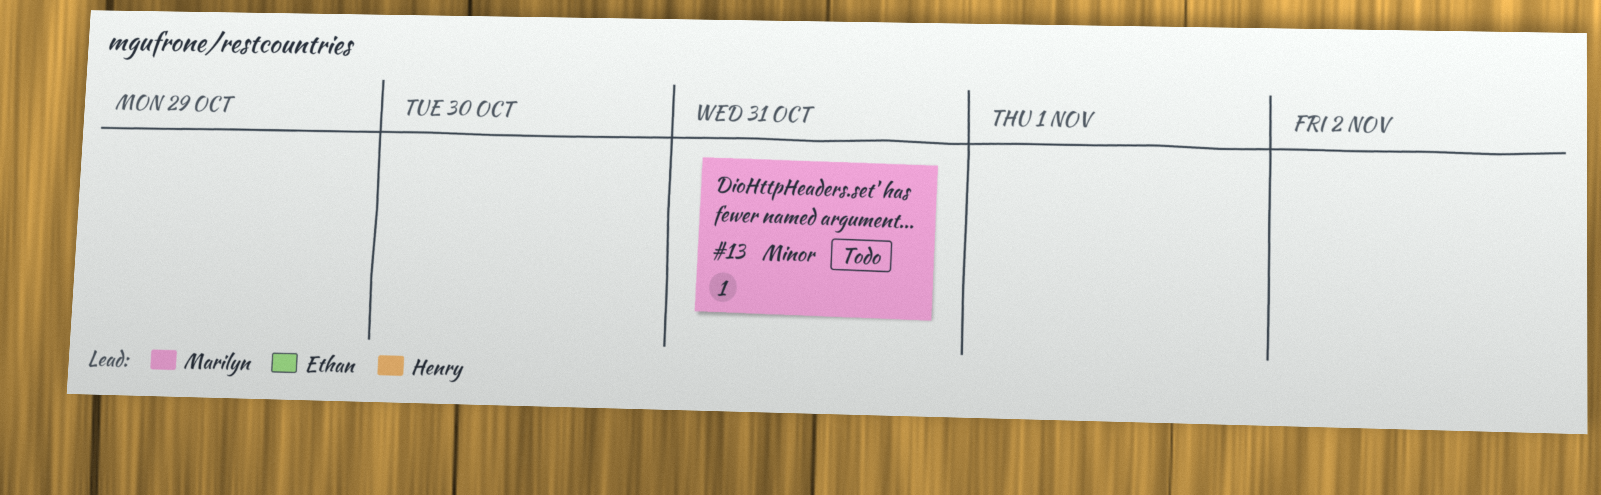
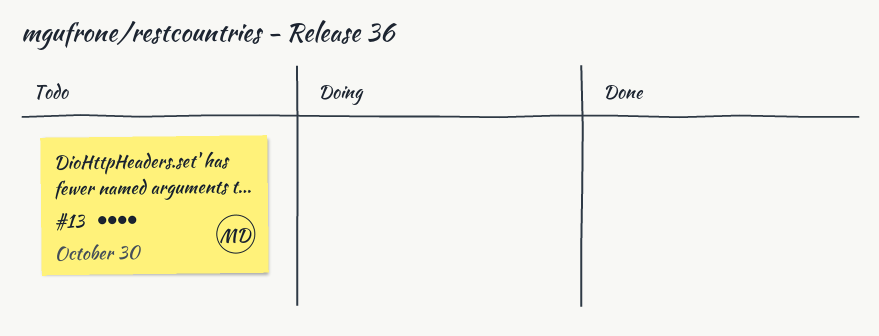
#13, estimate: 1 -> 4
#13, due: Oct 31 -> Oct 30

